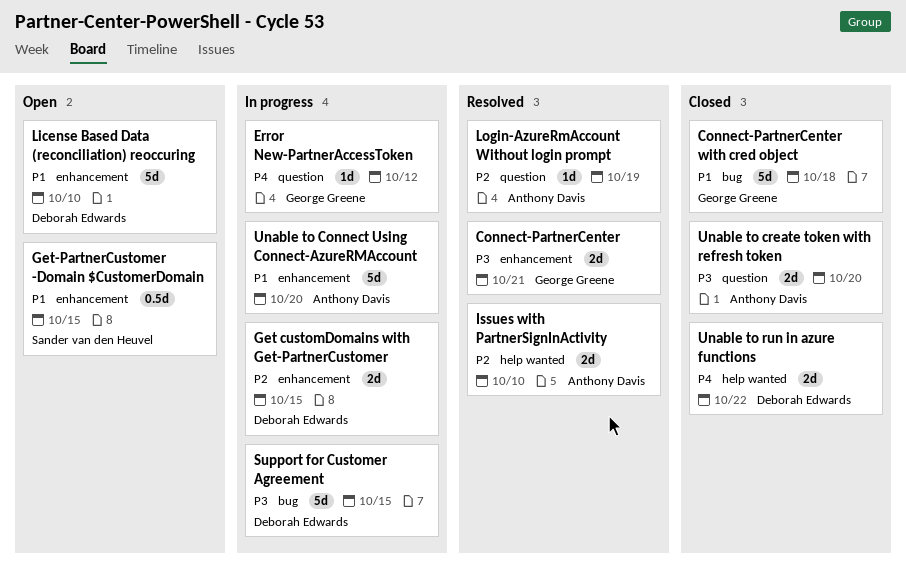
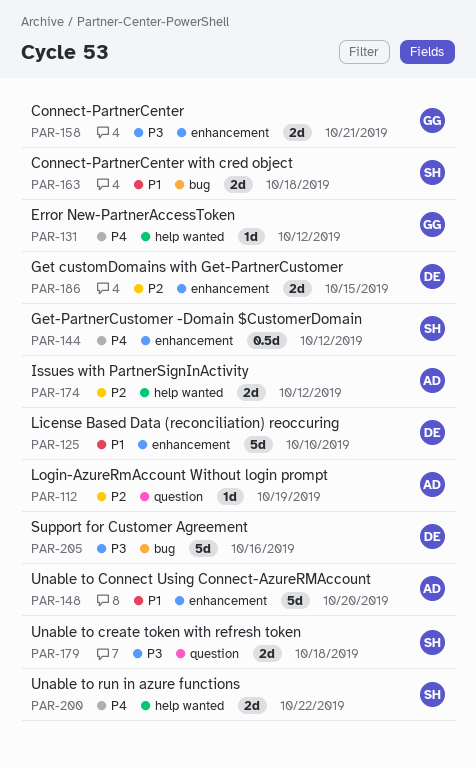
Connect-PartnerCenter with cred object, owner: George Greene -> Sander van den Heuvel
Connect-PartnerCenter with cred object, estimate: 5d -> 2d
Error New-PartnerAccessToken, label: question -> help wanted
Get-PartnerCustomer -Domain $CustomerDomain, priority: P1 -> P4
Get-PartnerCustomer -Domain $CustomerDomain, due: Oct 15 -> Oct 12
Issues with PartnerSignInActivity, due: Oct 10 -> Oct 12
Support for Customer Agreement, due: Oct 15 -> Oct 16
Unable to create token with refresh token, owner: Anthony Davis -> Sander van den Heuvel
Unable to create token with refresh token, due: Oct 20 -> Oct 18
Unable to run in azure functions, owner: Deborah Edwards -> Sander van den Heuvel

